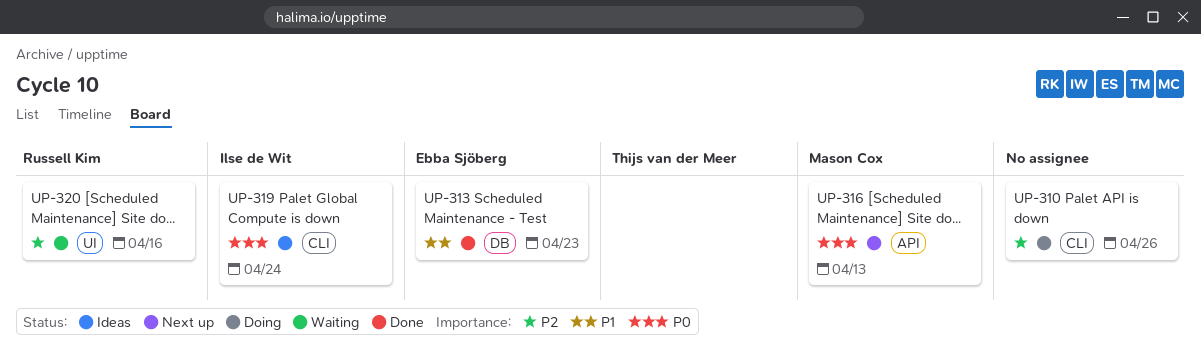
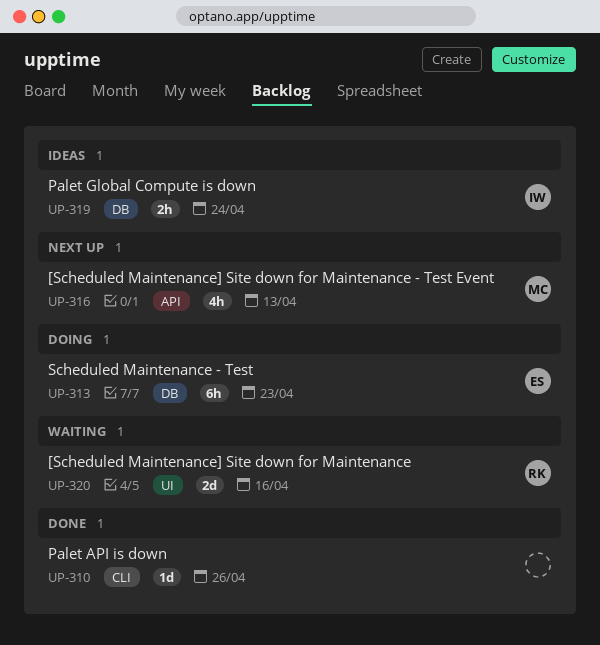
UP-310, status: Doing -> Done
UP-313, status: Done -> Doing
UP-319, label: CLI -> DB

